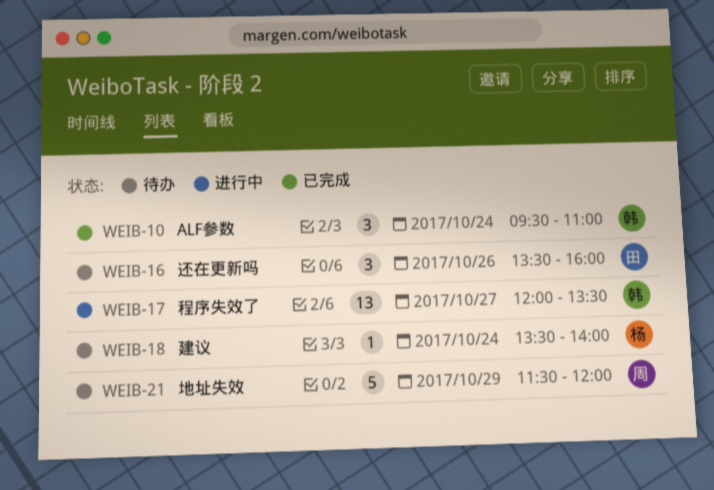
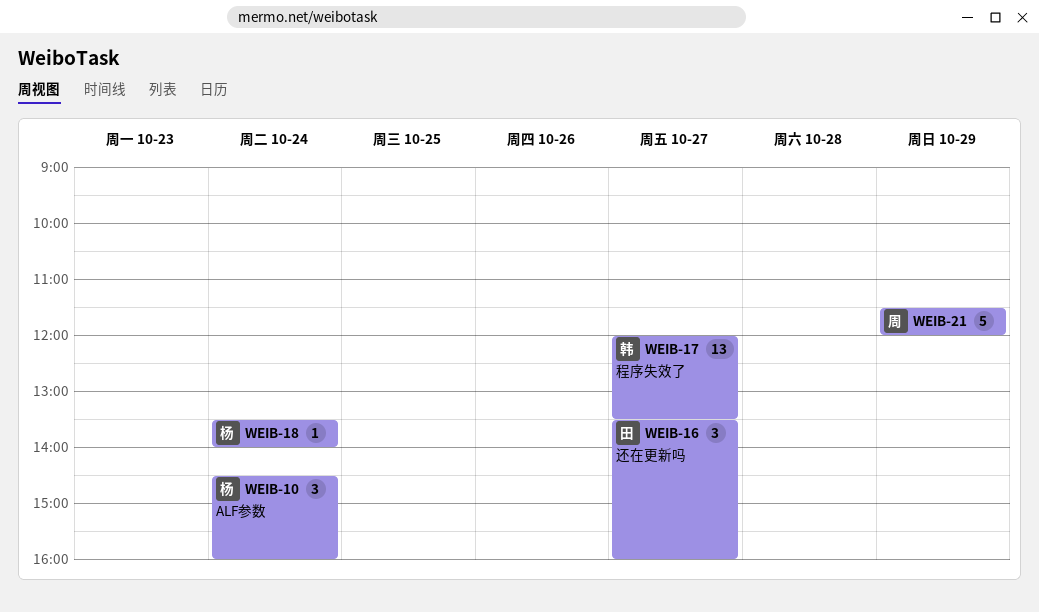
WEIB-10, owner: 韩 -> 杨
WEIB-10, begins: 09:30 -> 14:30
WEIB-10, ends: 11:00 -> 16:00
WEIB-16, day: Oct 26 -> Oct 27

